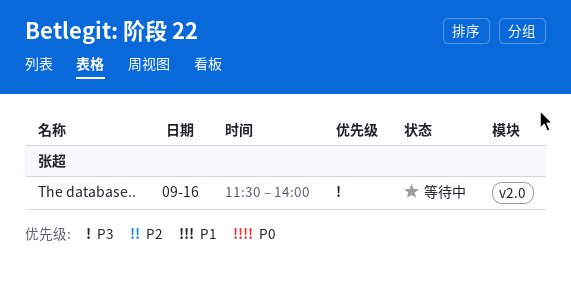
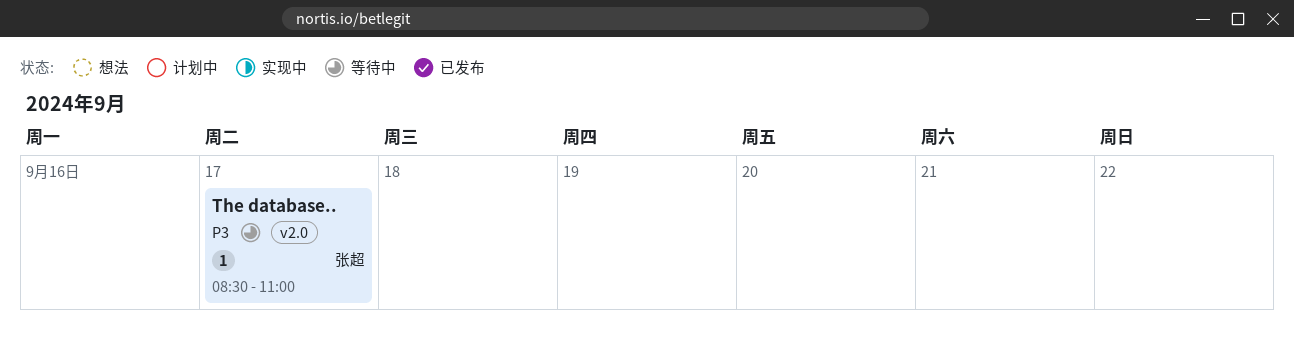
The database.., day: Sep 16 -> Sep 17
The database.., begins: 11:30 -> 08:30
The database.., ends: 14:00 -> 11:00

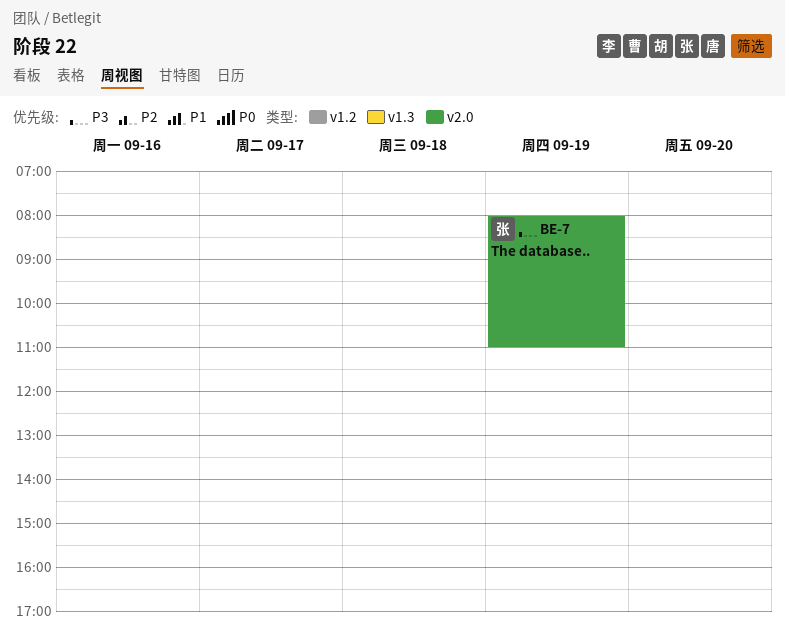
The database.., day: Sep 17 -> Sep 19
The database.., begins: 08:30 -> 08:00

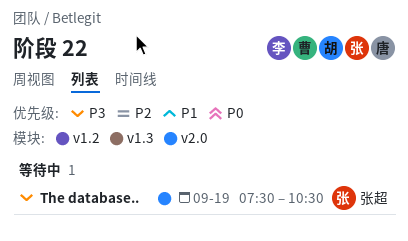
The database.., begins: 08:00 -> 07:30
The database.., ends: 11:00 -> 10:30

